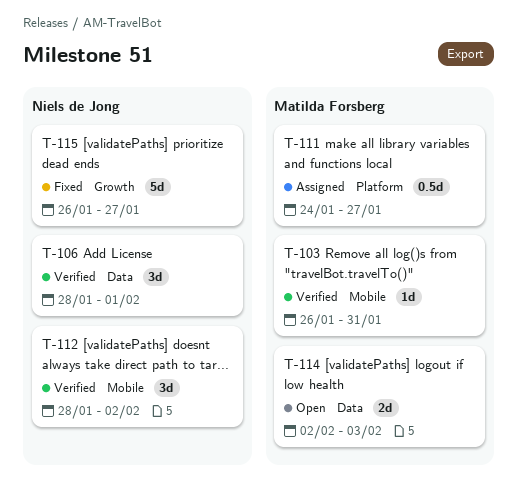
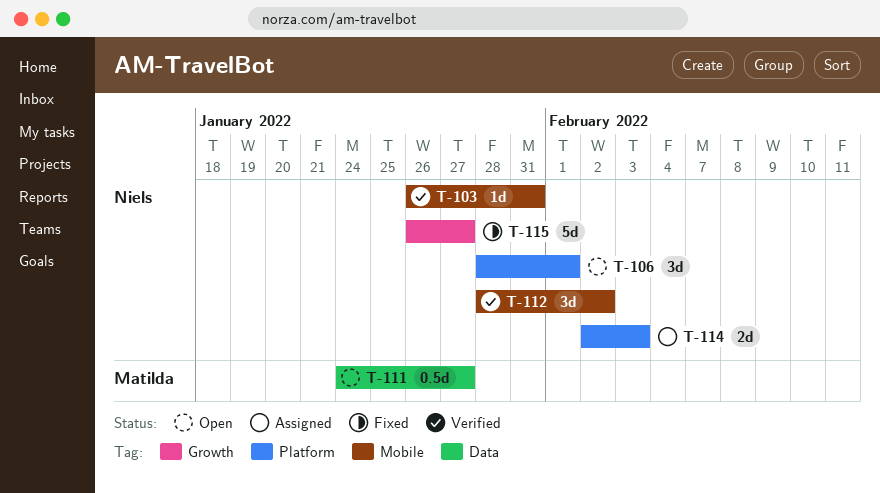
T-103, owner: Matilda Forsberg -> Niels de Jong
T-106, status: Verified -> Open
T-106, label: Data -> Platform
T-111, status: Assigned -> Open
T-111, label: Platform -> Data
T-114, status: Open -> Assigned
T-114, owner: Matilda Forsberg -> Niels de Jong
T-114, label: Data -> Platform

